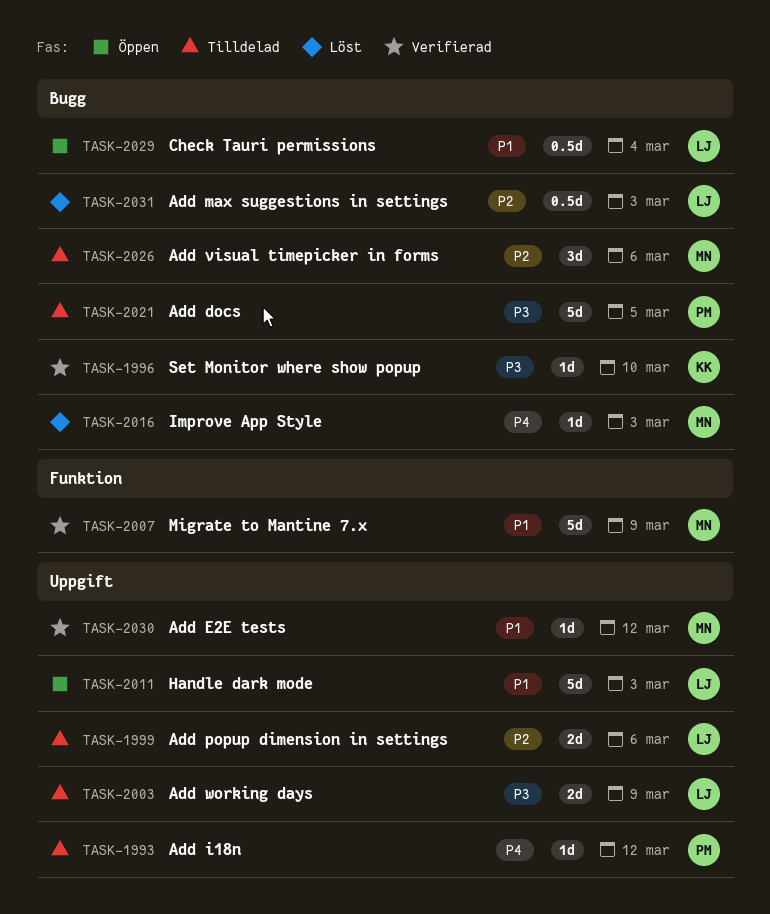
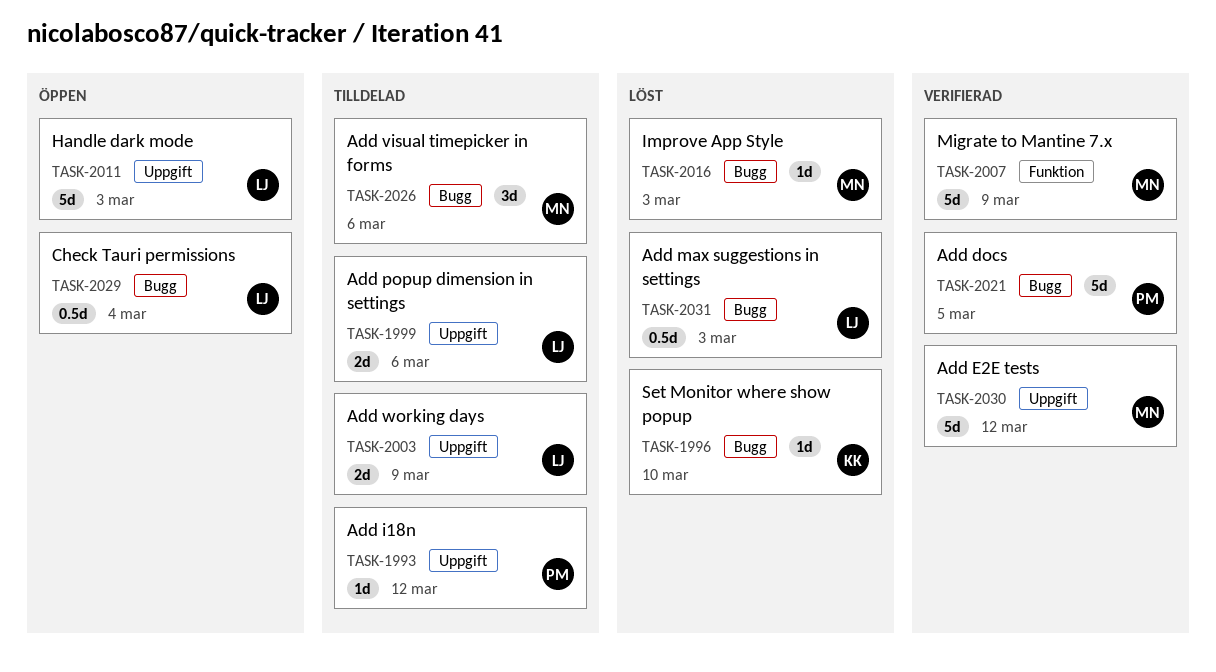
TASK-1996, status: Verifierad -> Löst
TASK-2021, status: Tilldelad -> Verifierad
TASK-2030, estimate: 1d -> 5d

